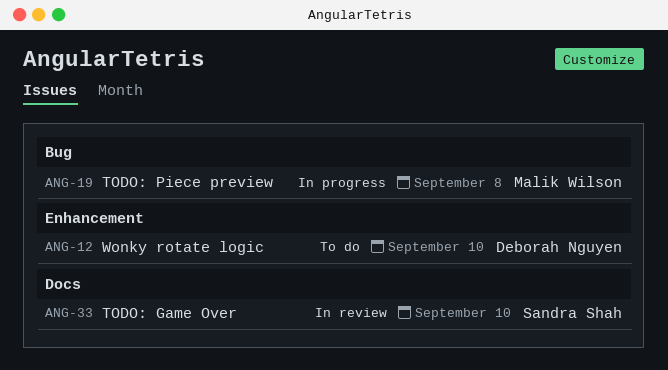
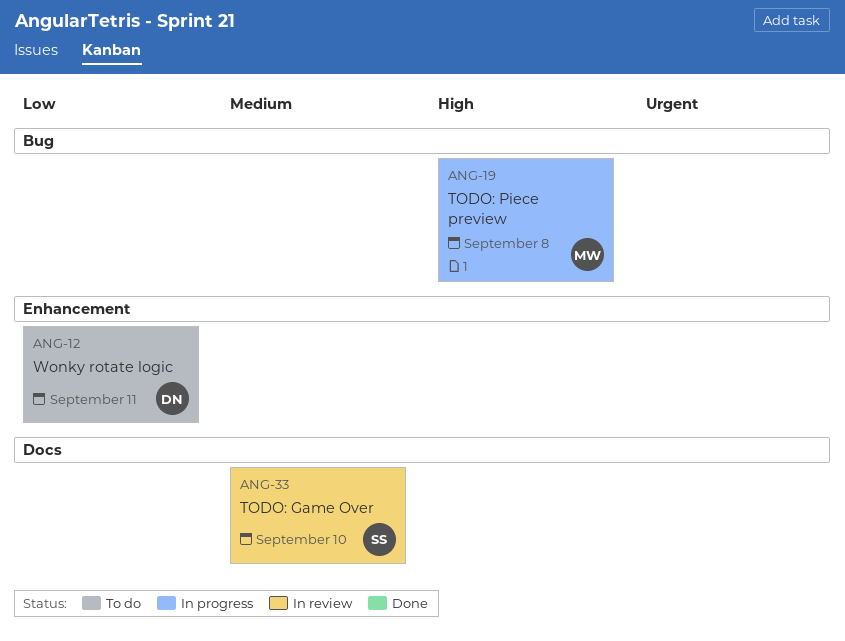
ANG-12, due: Sep 10 -> Sep 11

